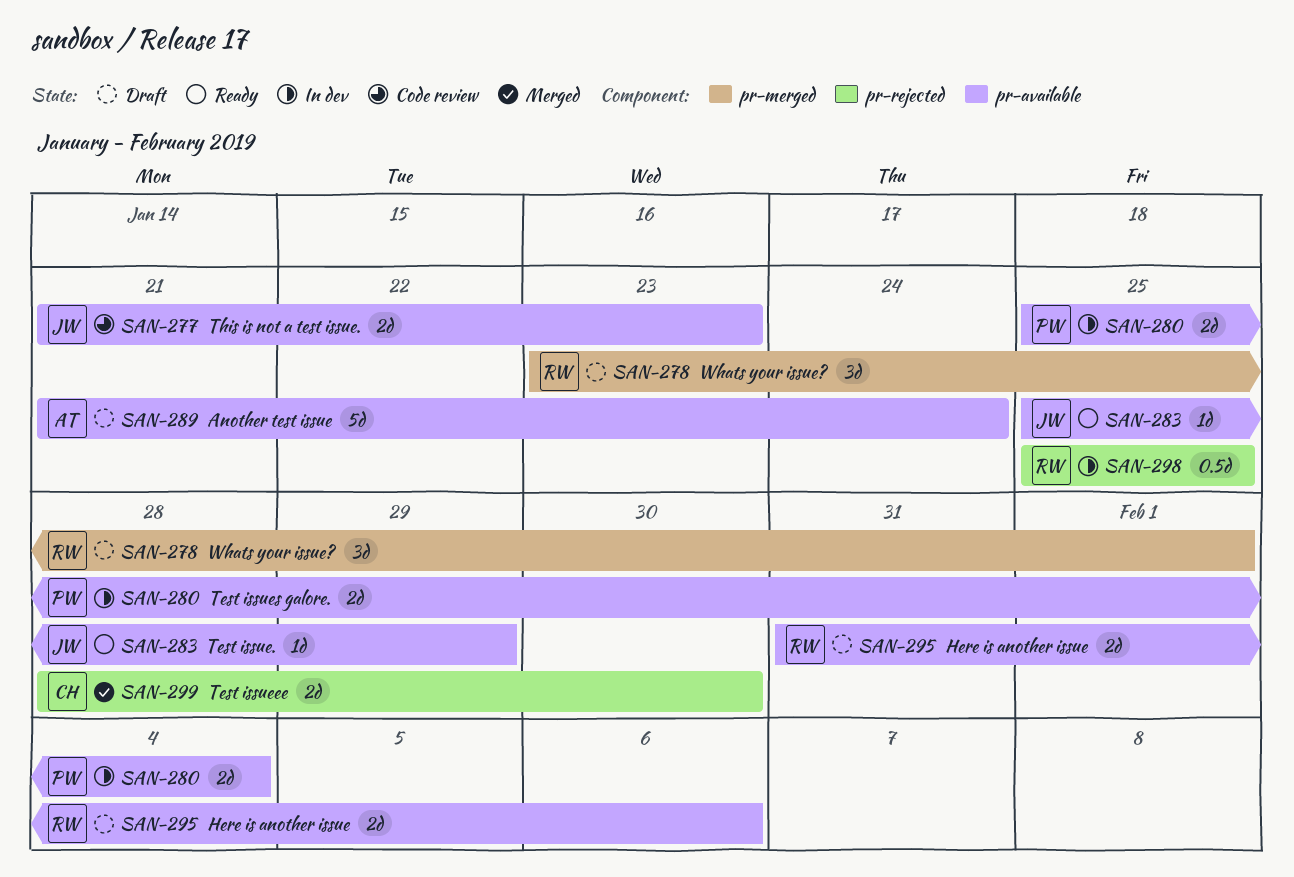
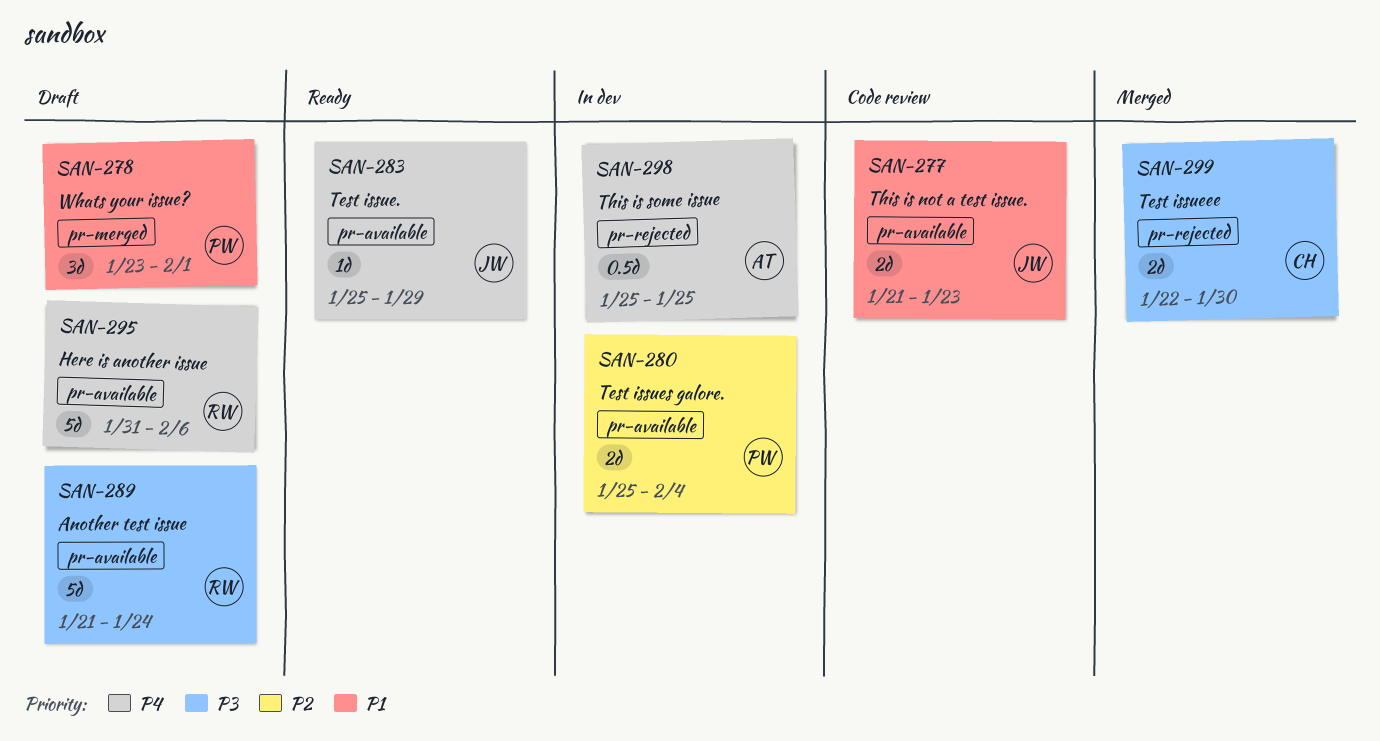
SAN-278, owner: RW -> PW
SAN-289, owner: AT -> RW
SAN-295, estimate: 2d -> 5d
SAN-298, owner: RW -> AT
SAN-299, start: Jan 28 -> Jan 22

